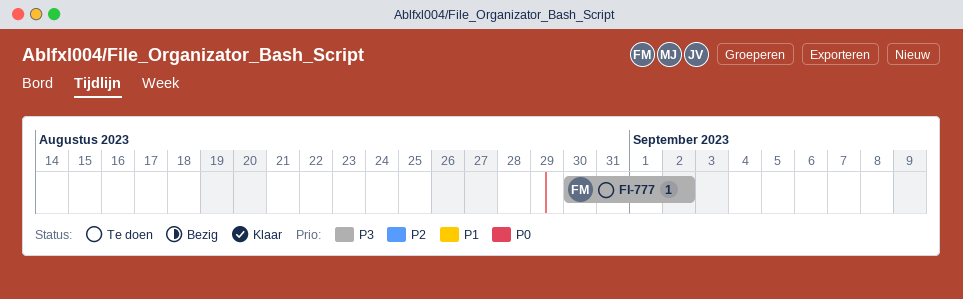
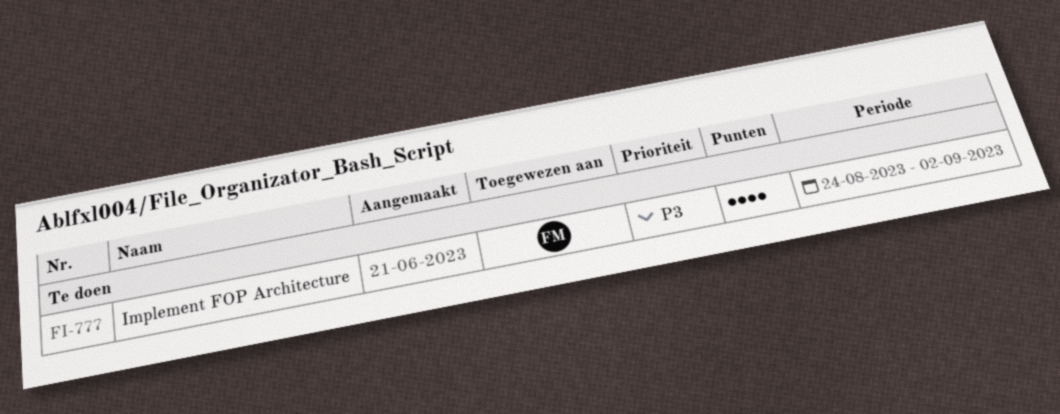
FI-777, estimate: 1 -> 4
FI-777, start: Aug 30 -> Aug 24

